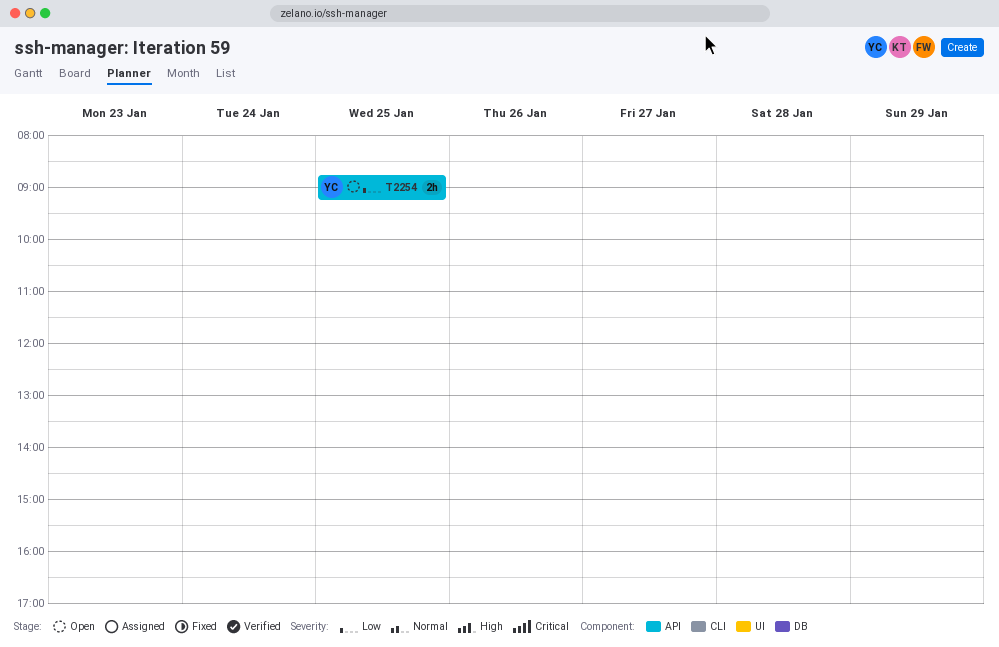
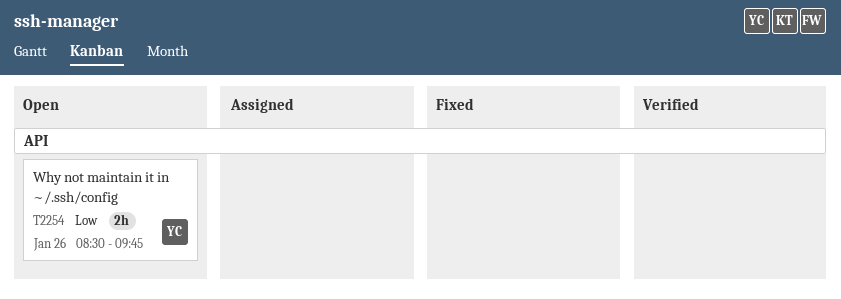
T2254, day: Jan 25 -> Jan 26
T2254, begins: 08:45 -> 08:30
T2254, ends: 09:15 -> 09:45

